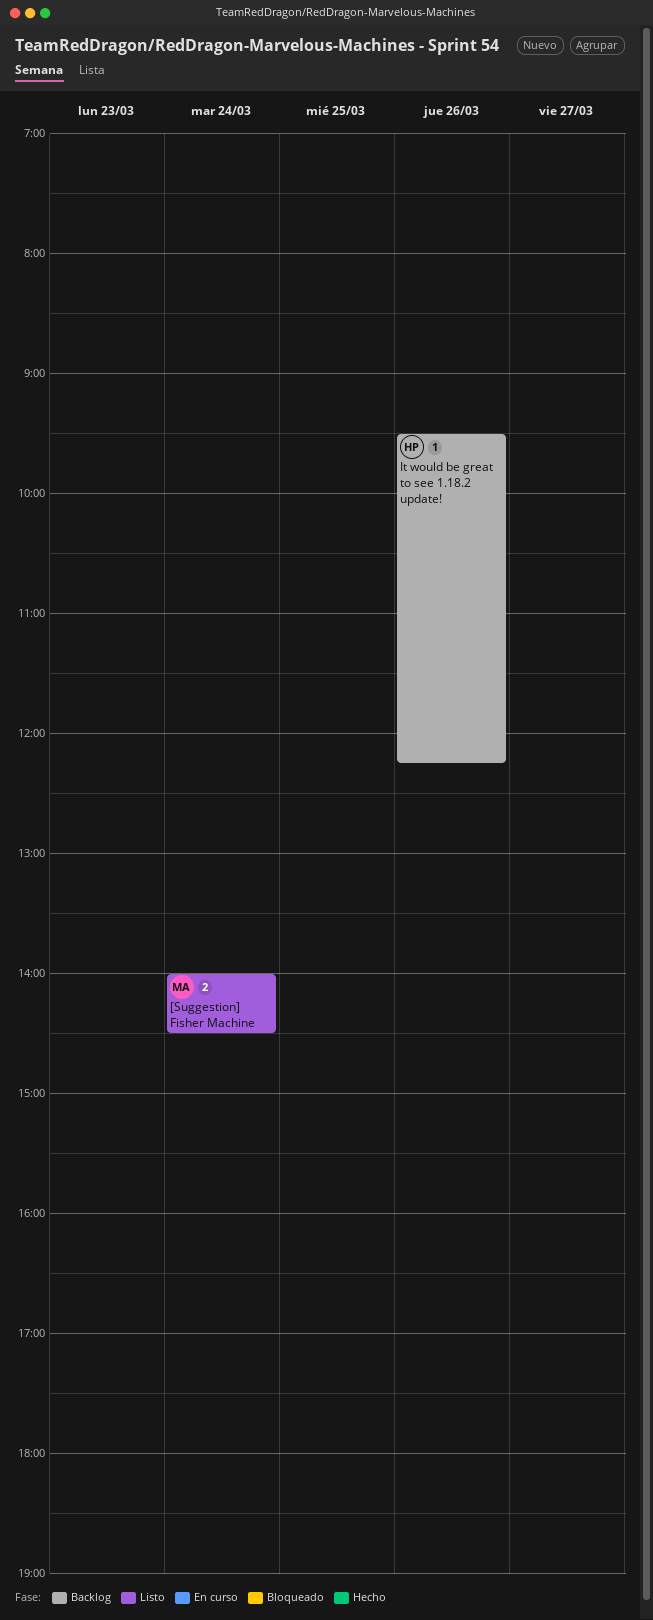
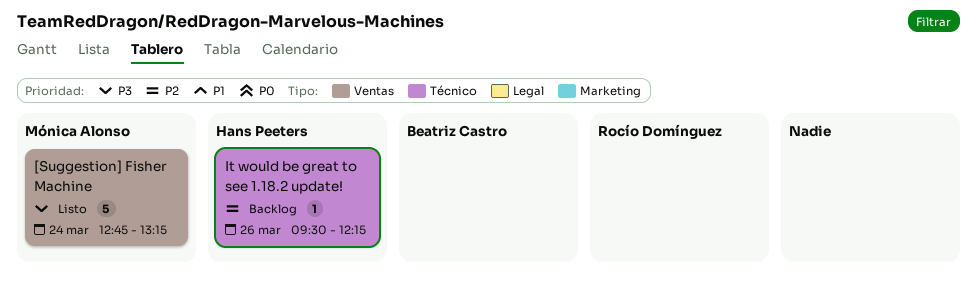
[Suggestion] Fisher Machine, estimate: 2 -> 5
[Suggestion] Fisher Machine, begins: 14:00 -> 12:45
[Suggestion] Fisher Machine, ends: 14:30 -> 13:15

